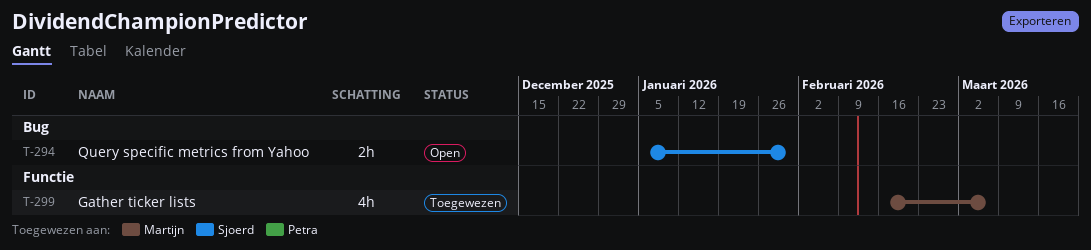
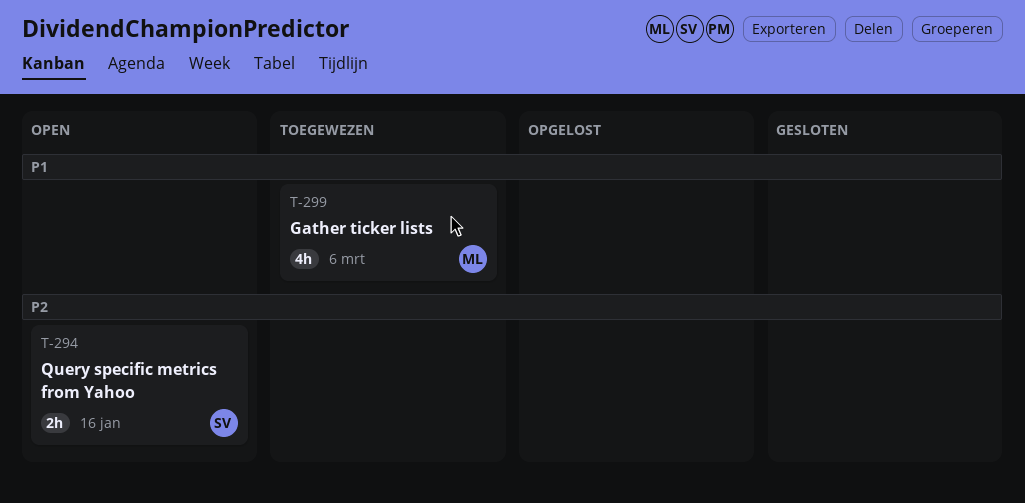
T-294, due: Jan 30 -> Jan 16

